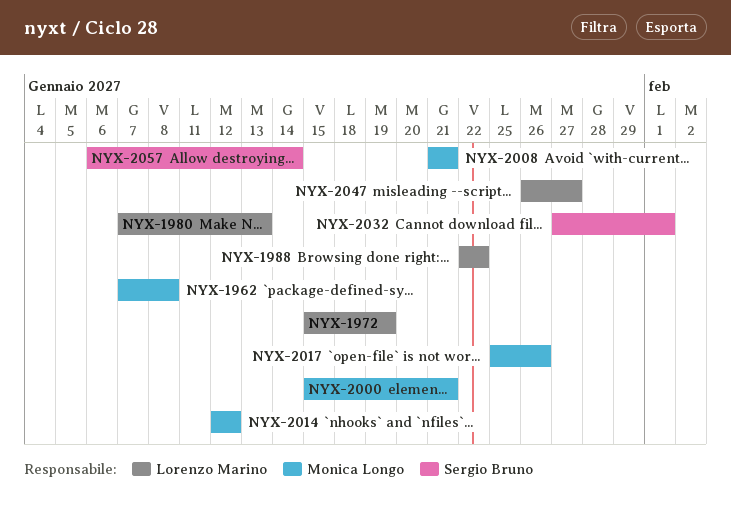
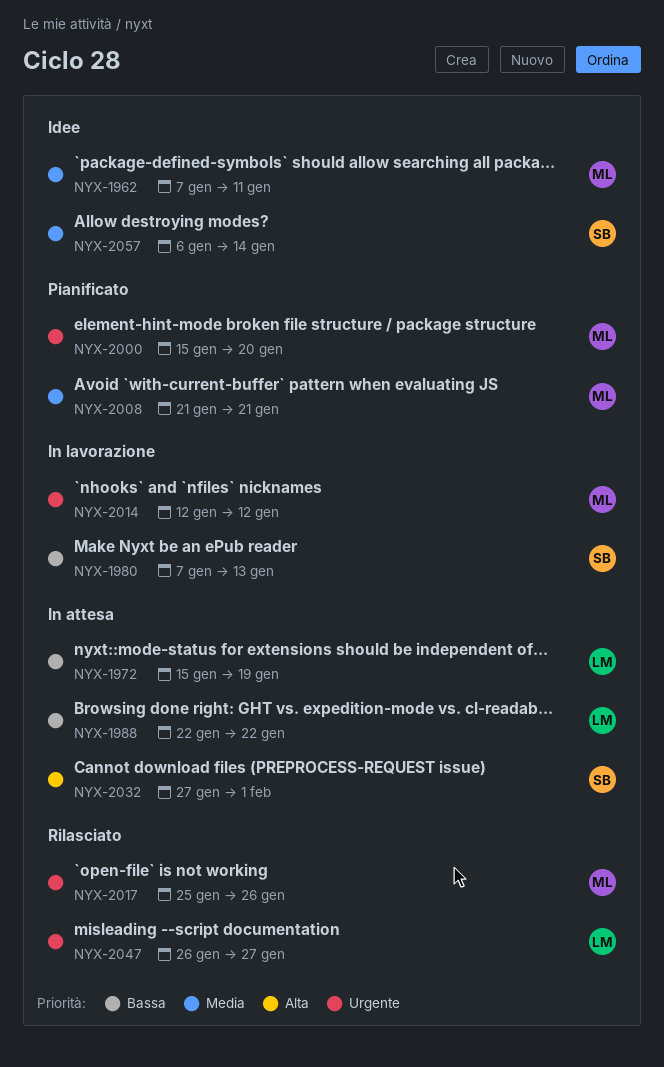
NYX-1962, due: Jan 8 -> Jan 11
NYX-1980, owner: Lorenzo Marino -> Sergio Bruno
NYX-2000, due: Jan 21 -> Jan 20

